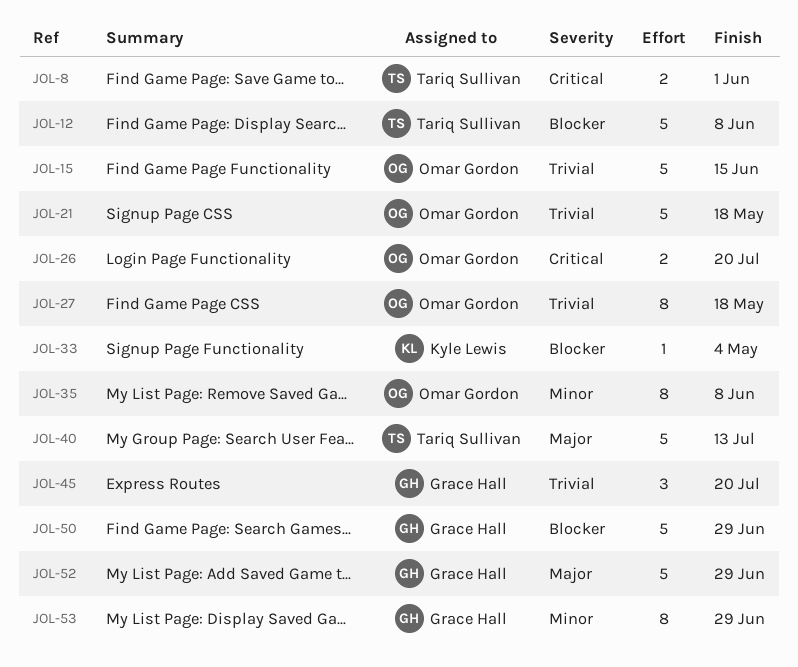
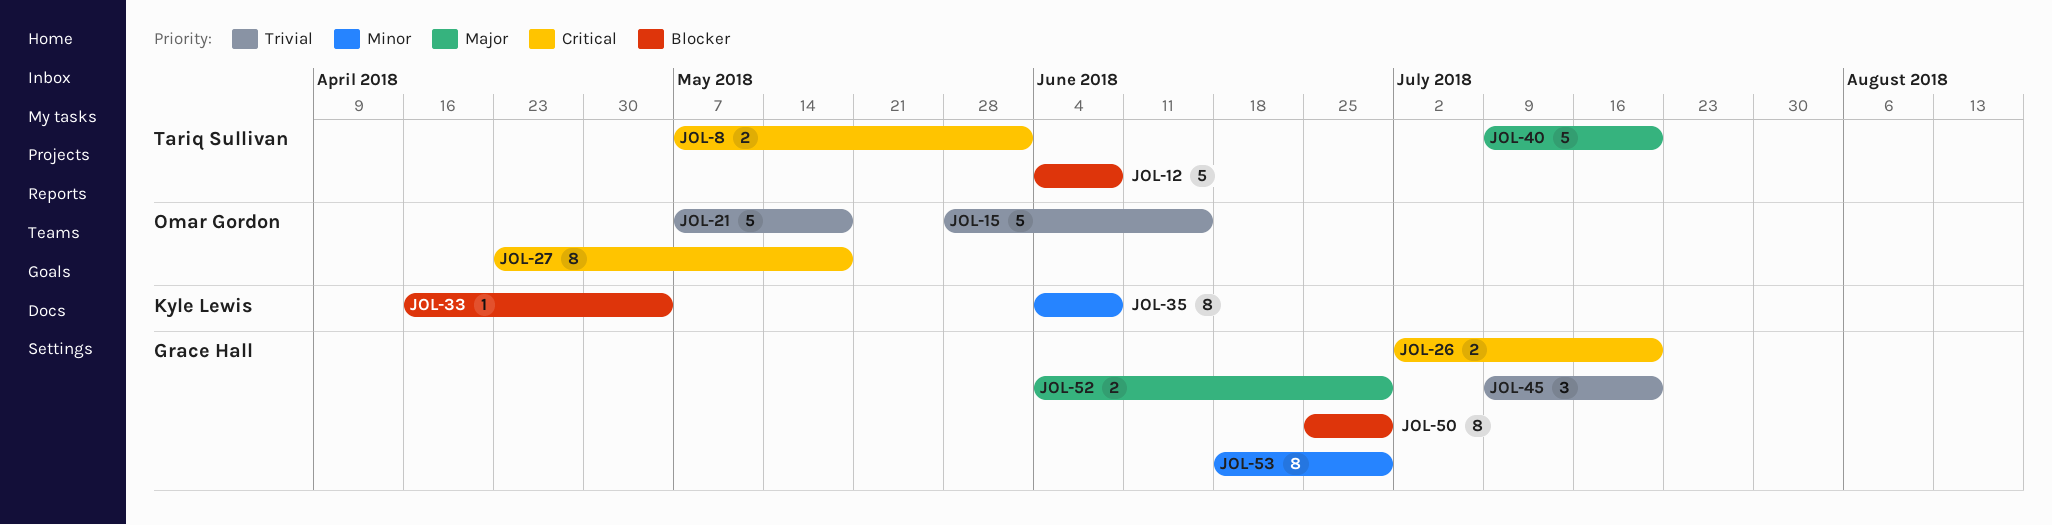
JOL-26, owner: Omar Gordon -> Grace Hall
JOL-27, priority: Trivial -> Critical
JOL-35, owner: Omar Gordon -> Kyle Lewis
JOL-40, due: Jul 13 -> Jul 20
JOL-50, estimate: 5 -> 8
JOL-52, estimate: 5 -> 2

